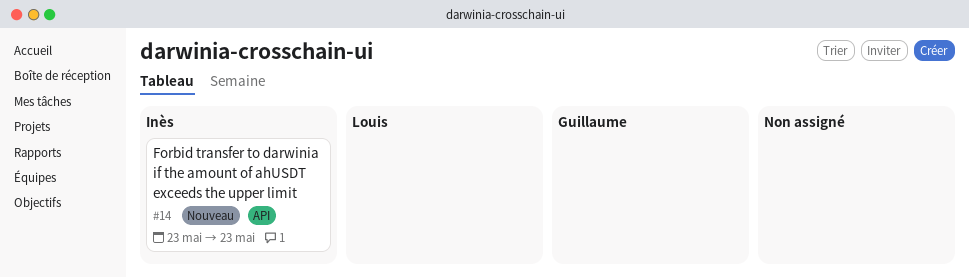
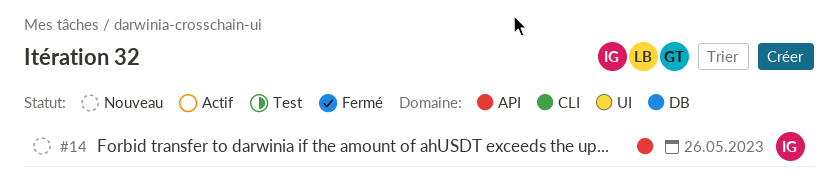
#14, due: May 23 -> May 26

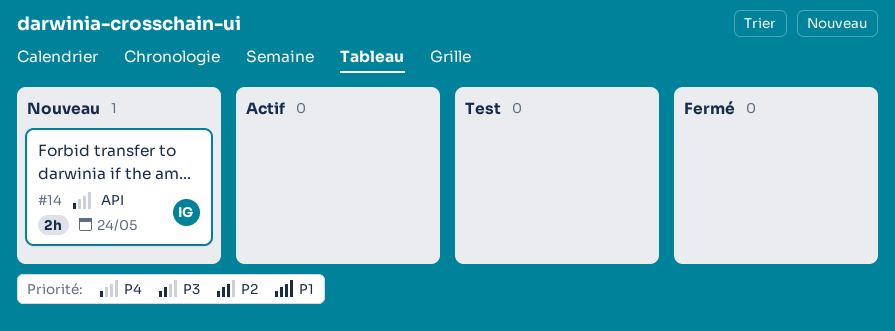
#14, due: May 26 -> May 24

